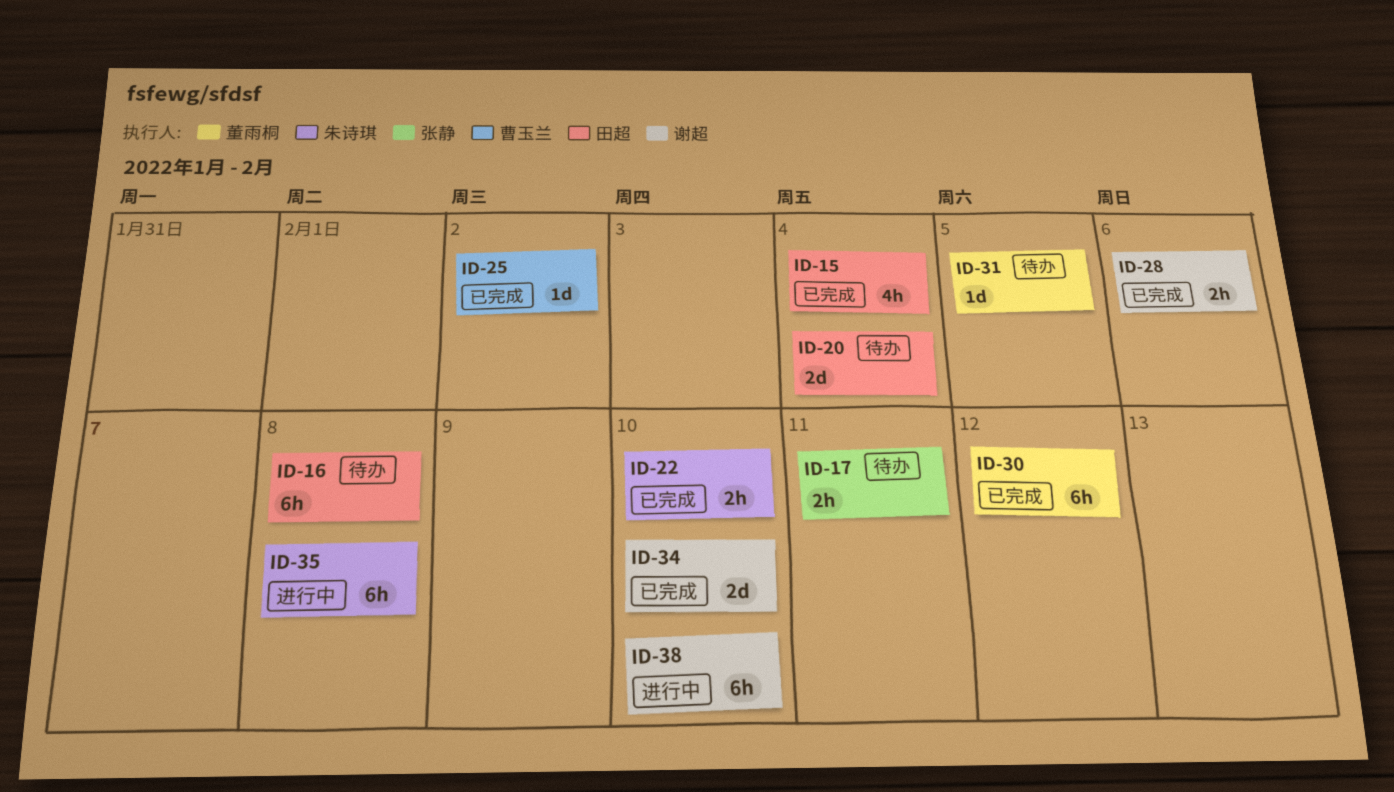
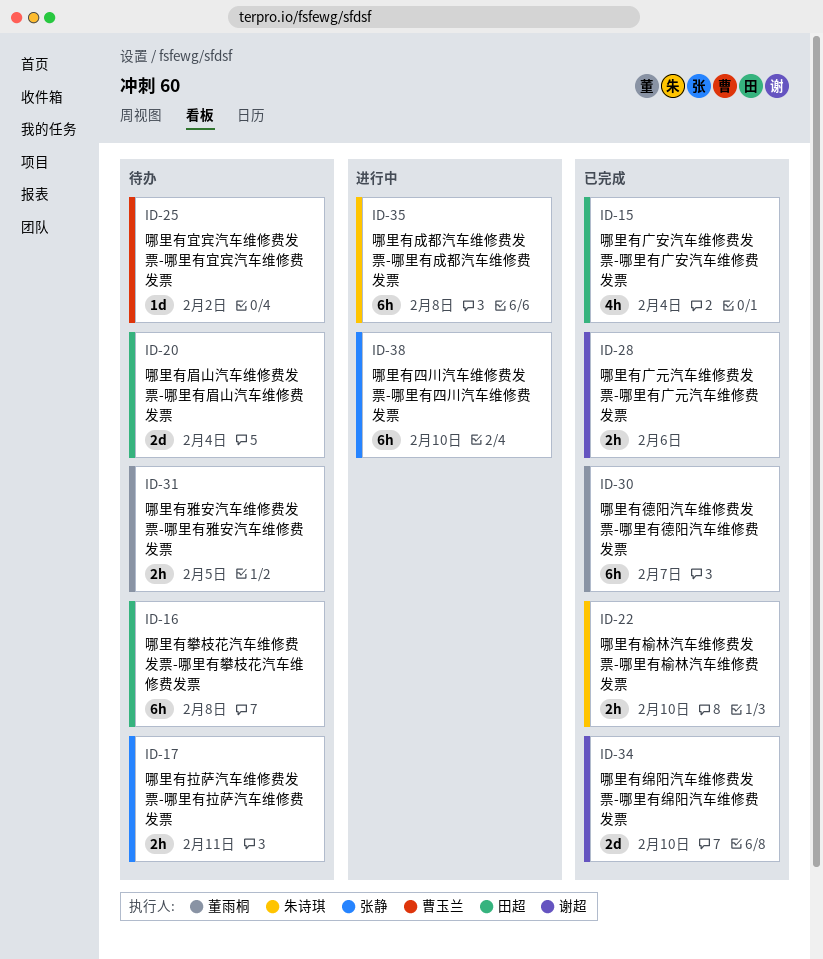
ID-25, status: 已完成 -> 待办
ID-30, due: Feb 12 -> Feb 7
ID-31, estimate: 1d -> 2h
ID-38, owner: 谢超 -> 张静

